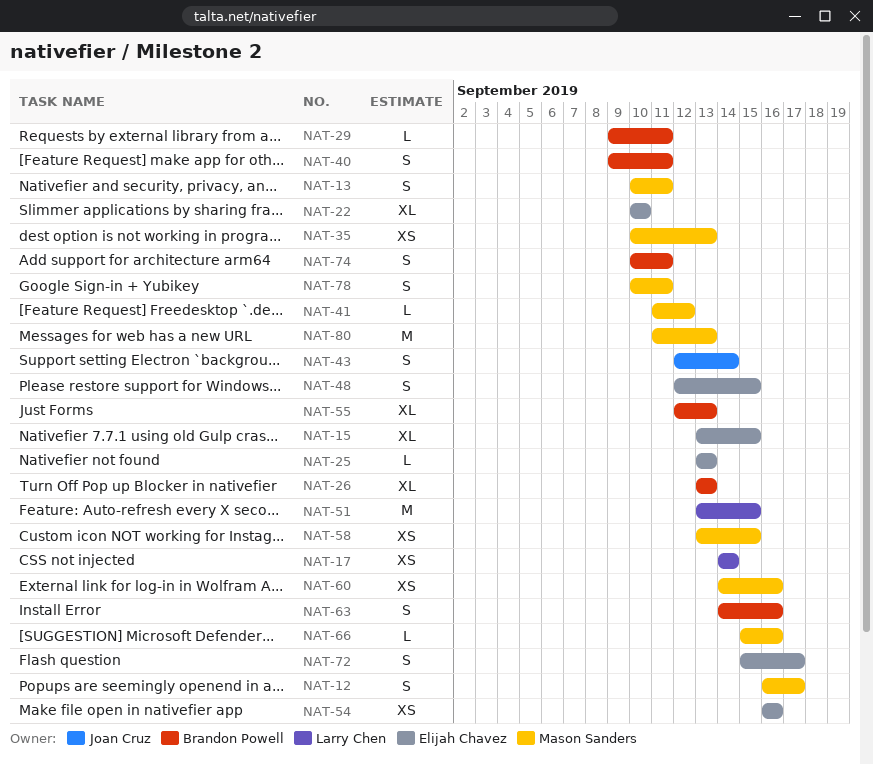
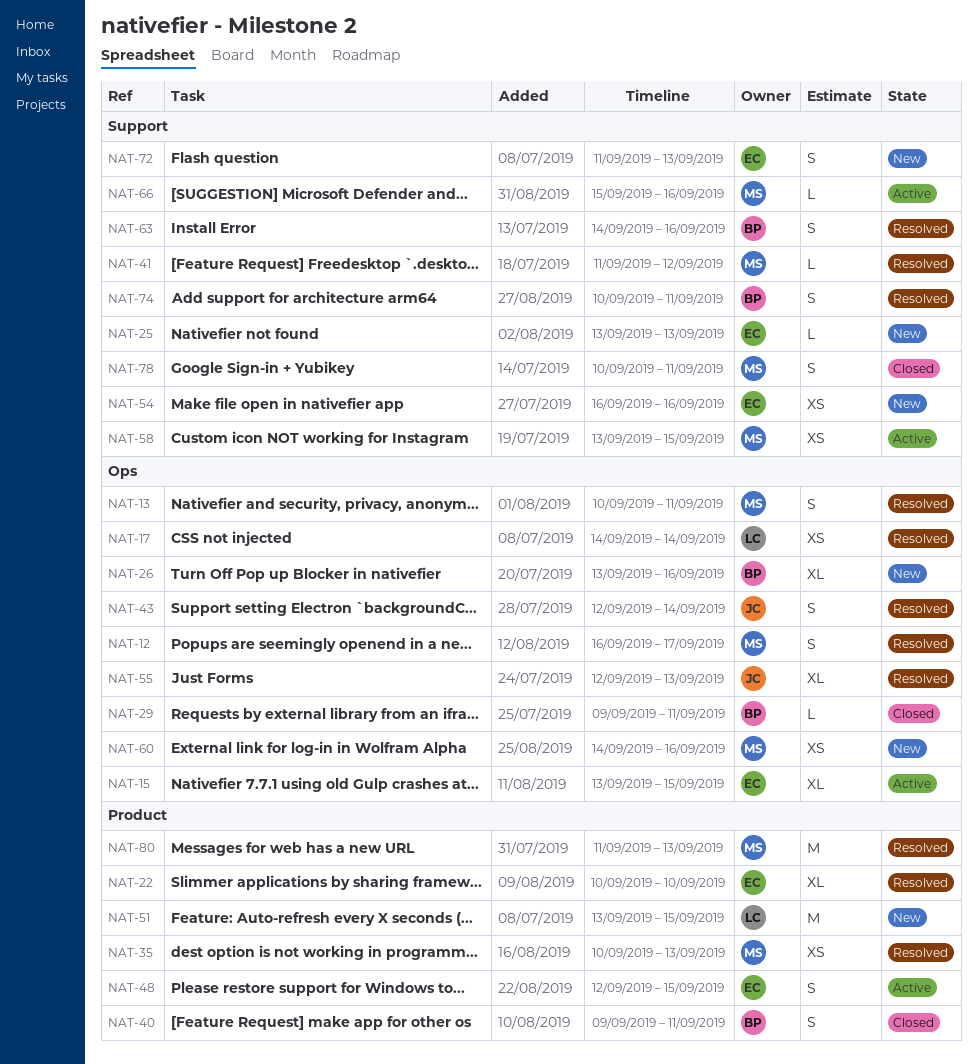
NAT-26, due: Sep 13 -> Sep 16
NAT-55, owner: Brandon Powell -> Joan Cruz
NAT-72, start: Sep 15 -> Sep 11
NAT-72, due: Sep 17 -> Sep 13

